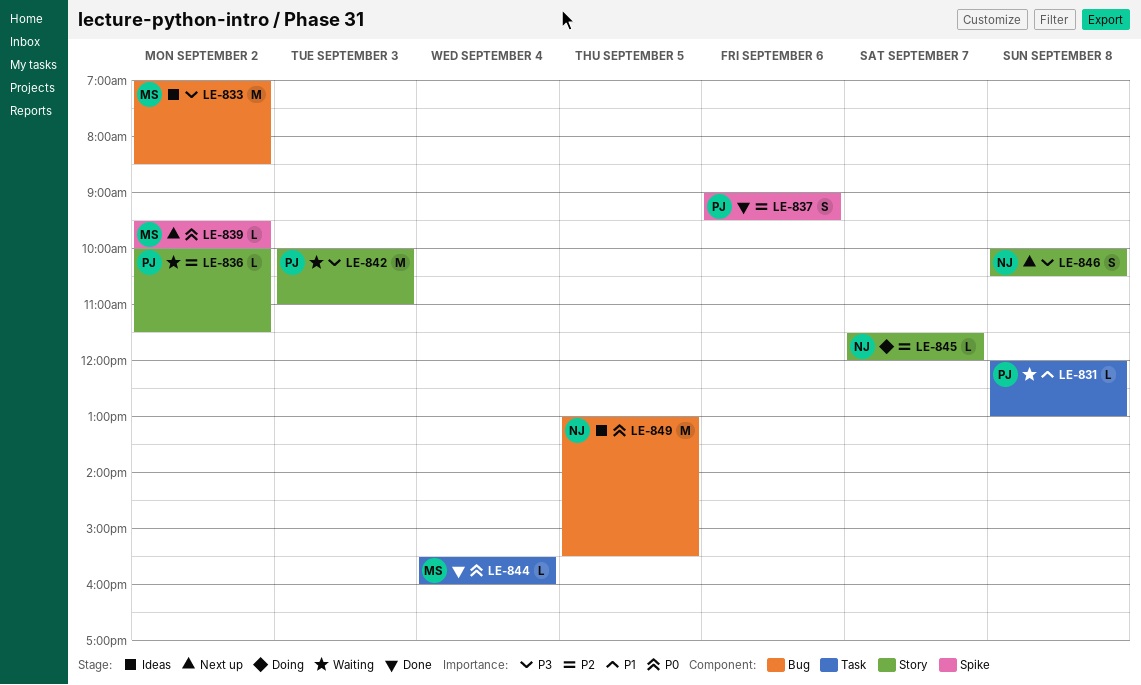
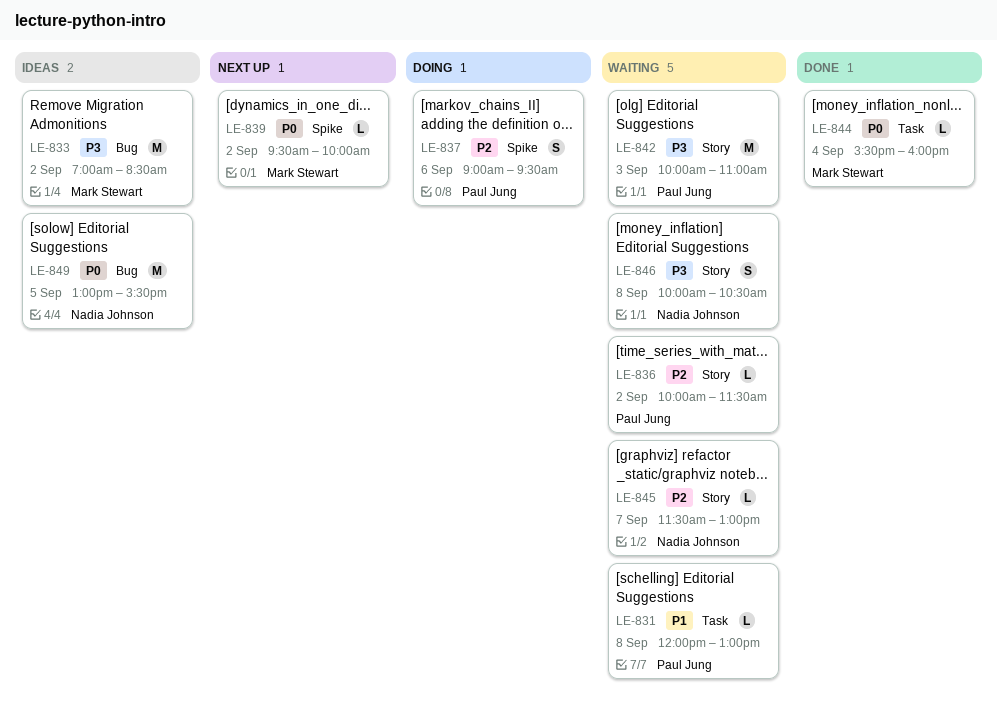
LE-837, status: Done -> Doing
LE-845, status: Doing -> Waiting
LE-845, ends: 12:00 -> 13:00
LE-846, status: Next up -> Waiting

